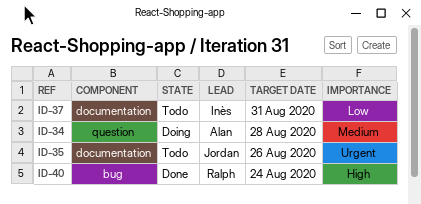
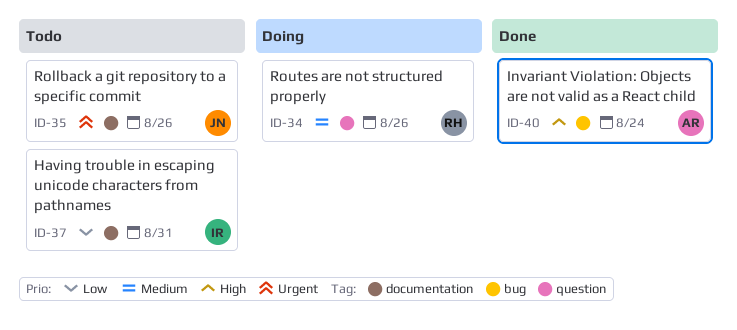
ID-34, owner: Alan -> Ralph
ID-34, due: Aug 28 -> Aug 26
ID-40, owner: Ralph -> Alan

